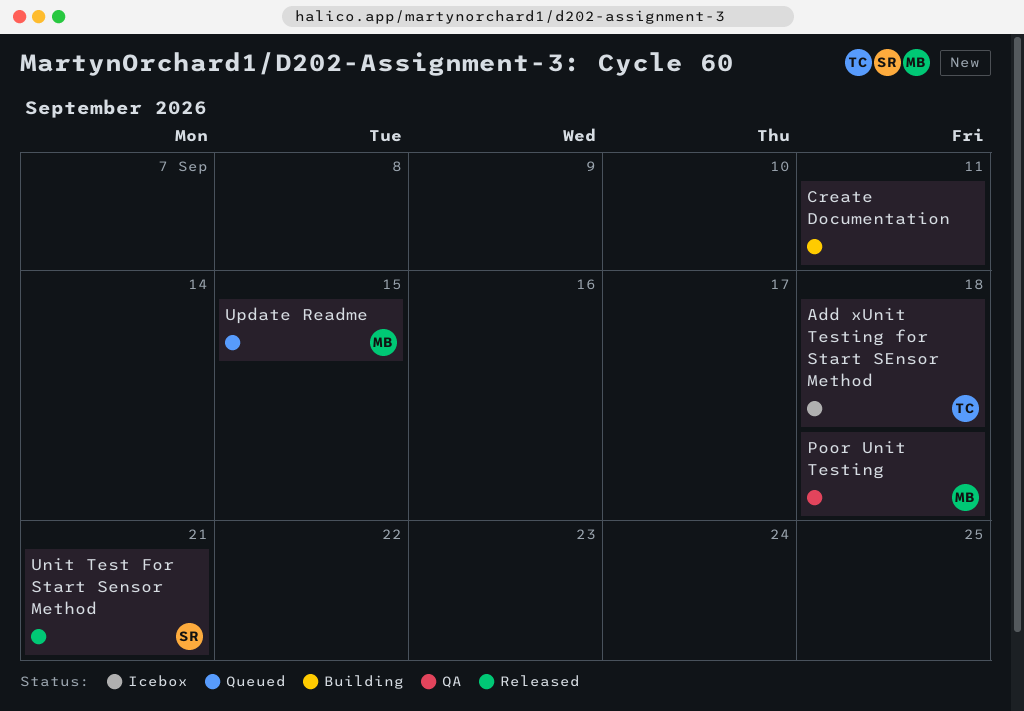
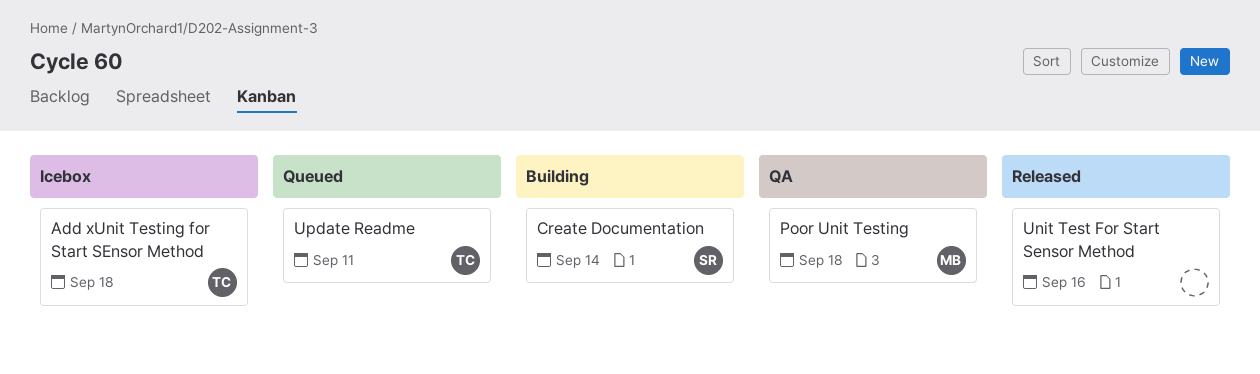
Create Documentation, owner: none -> SR
Create Documentation, due: Sep 11 -> Sep 14
Unit Test For Start Sensor Method, owner: SR -> none
Unit Test For Start Sensor Method, due: Sep 21 -> Sep 16
Update Readme, owner: MB -> TC
Update Readme, due: Sep 15 -> Sep 11

